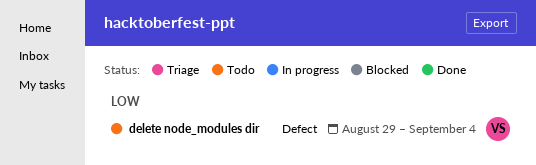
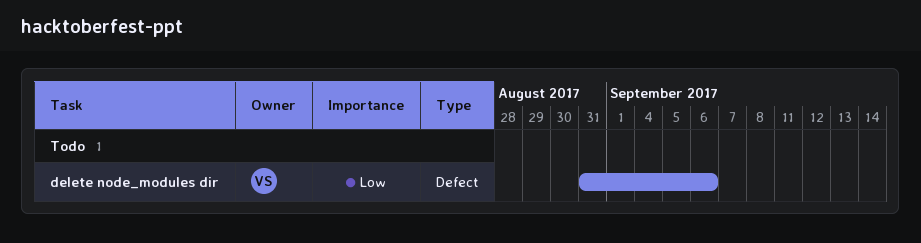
delete node_modules dir, start: Aug 29 -> Aug 31
delete node_modules dir, due: Sep 4 -> Sep 6

